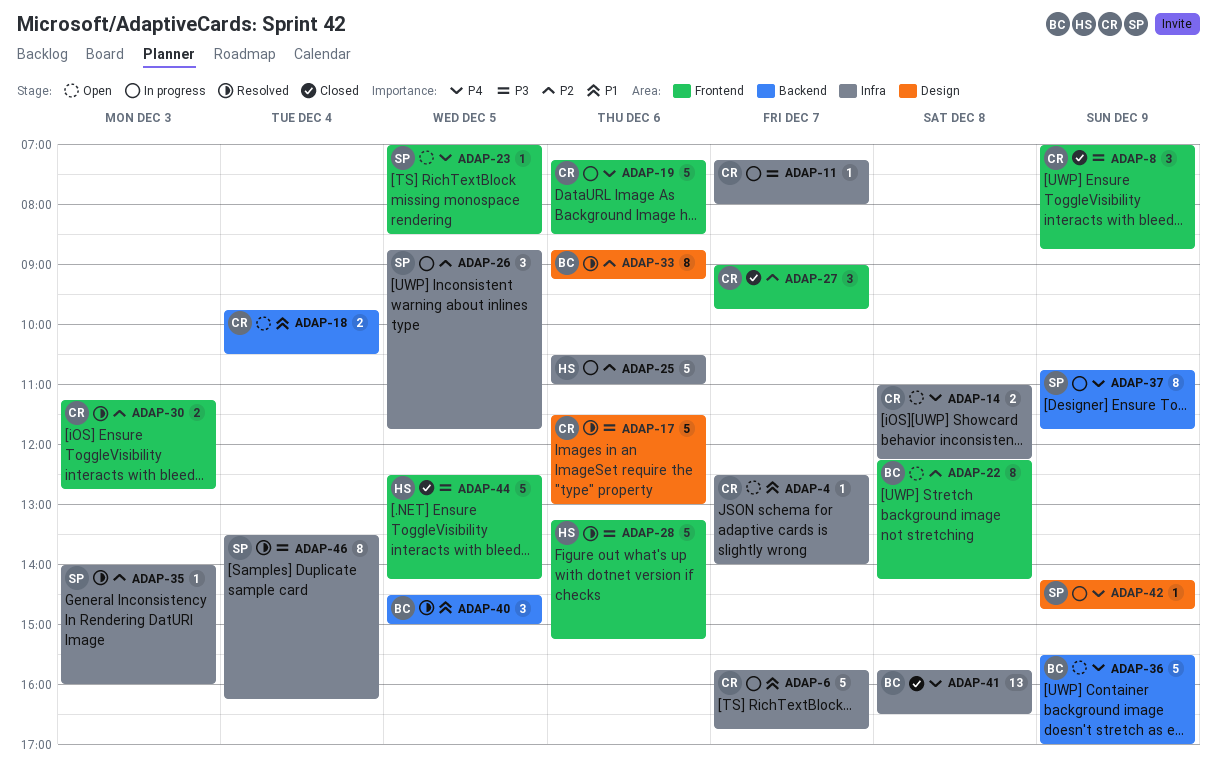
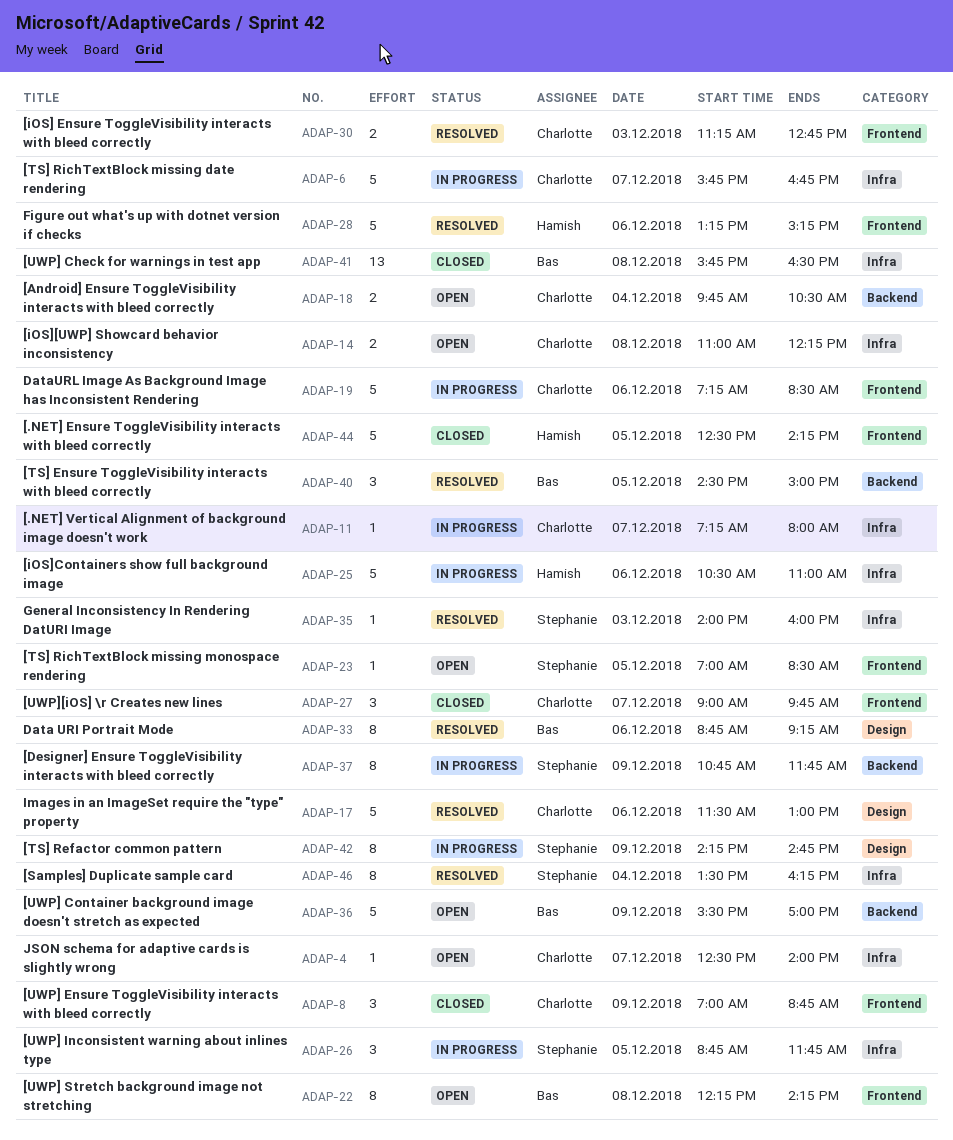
ADAP-42, estimate: 1 -> 8

